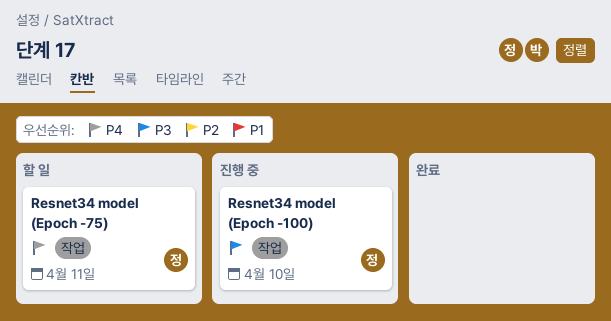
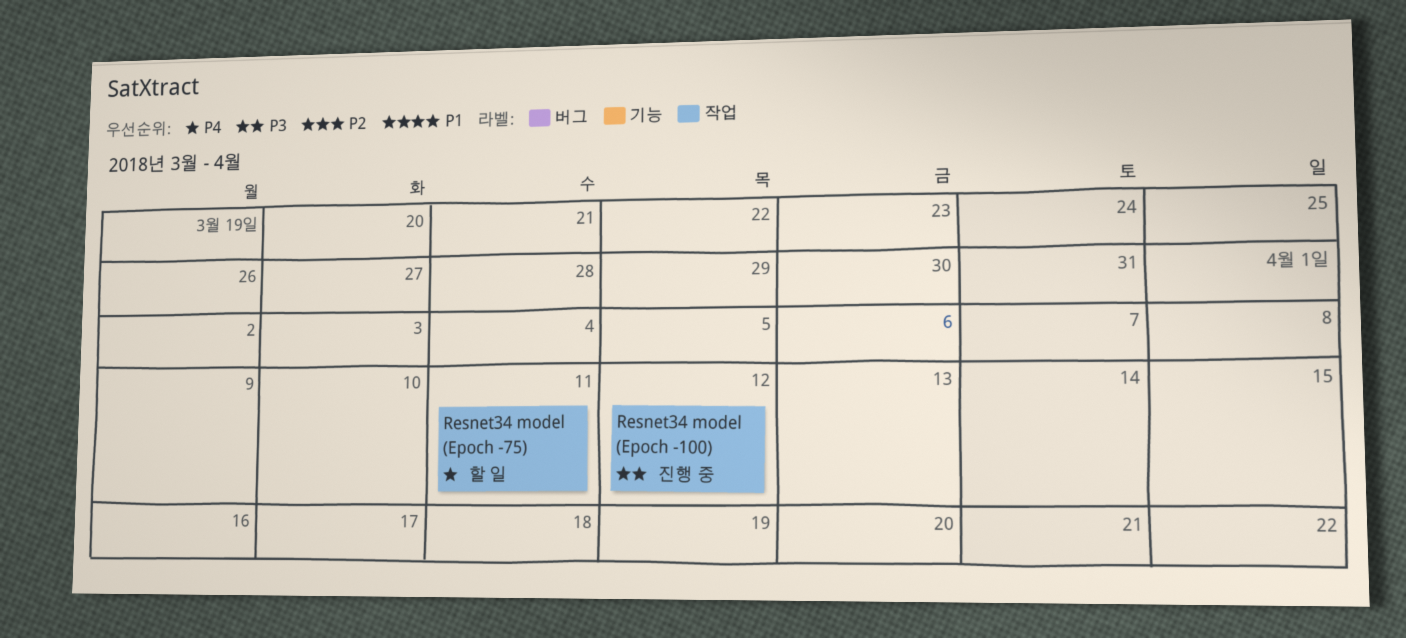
Resnet34 model (Epoch -100), due: Apr 10 -> Apr 12

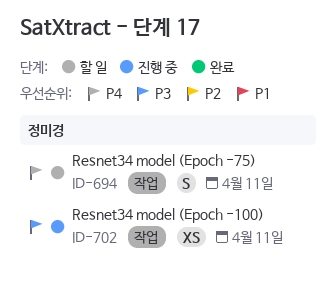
Resnet34 model (Epoch -100), due: Apr 12 -> Apr 11

